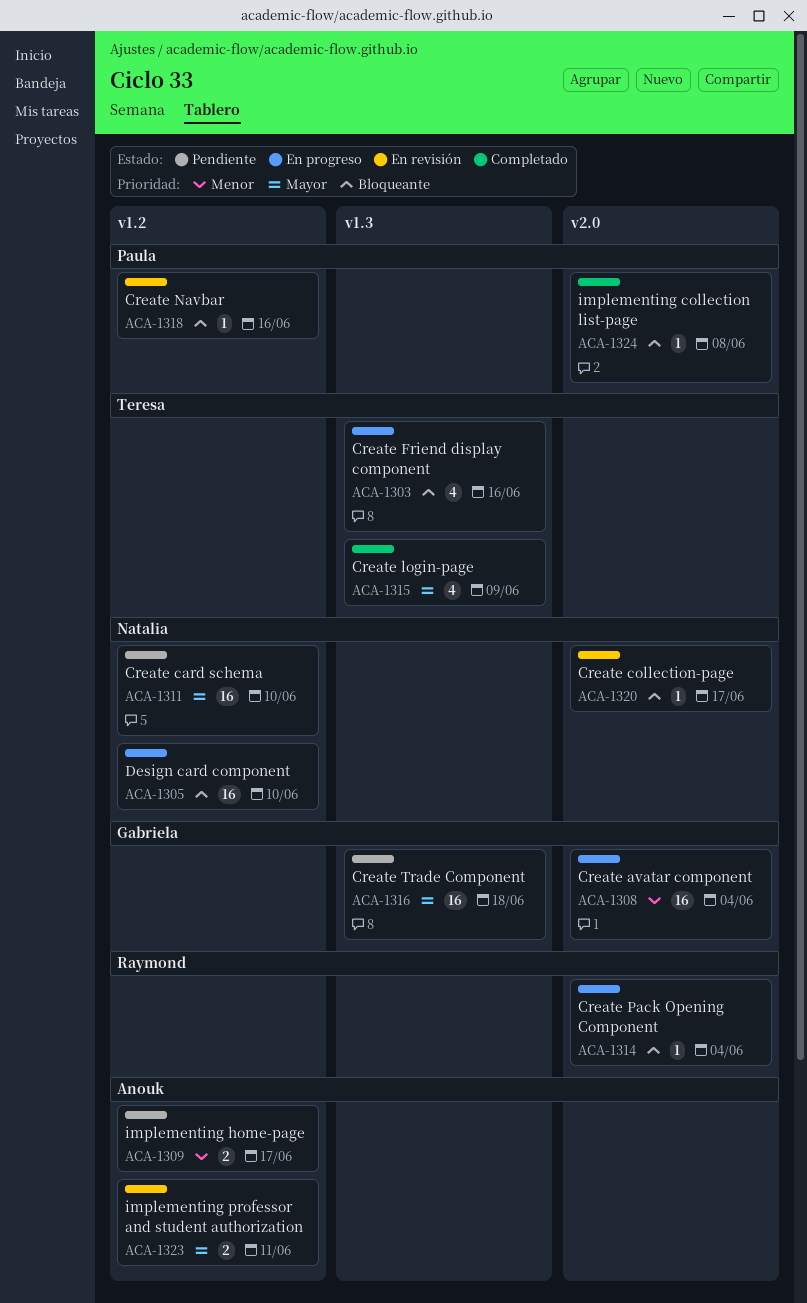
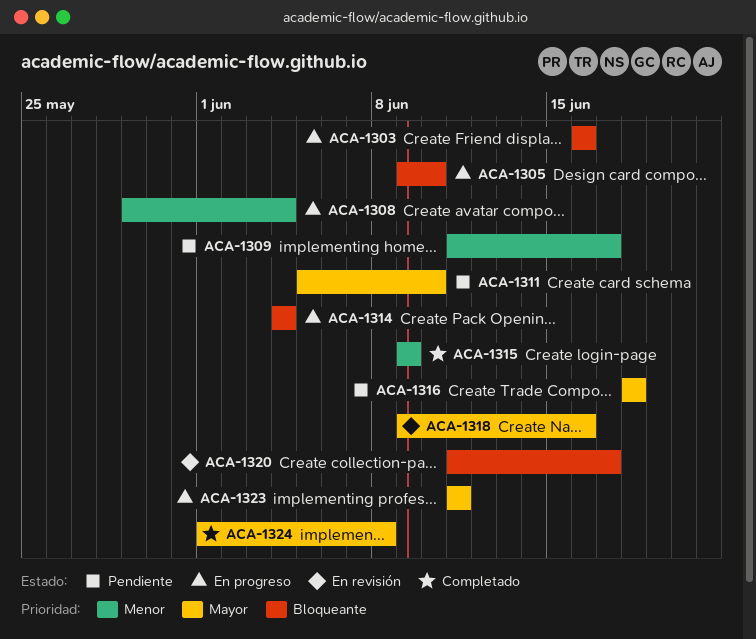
ACA-1315, priority: Mayor -> Menor
ACA-1318, priority: Bloqueante -> Mayor
ACA-1323, status: En revisión -> En progreso
ACA-1324, priority: Bloqueante -> Mayor

